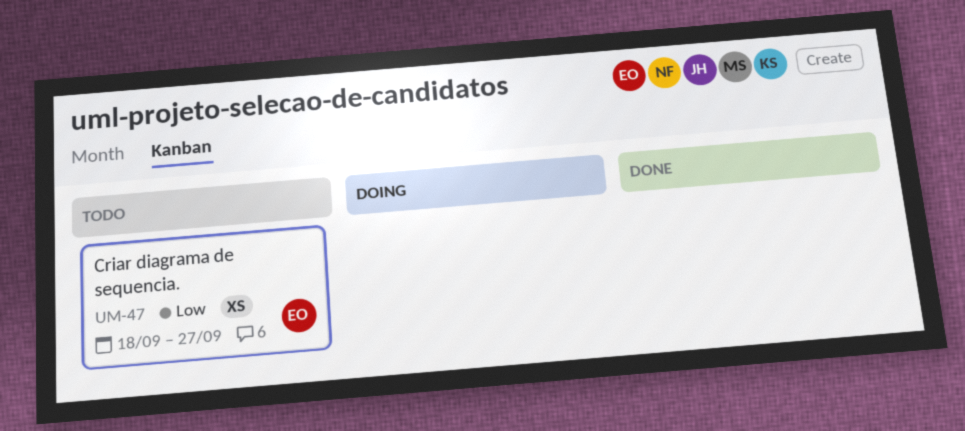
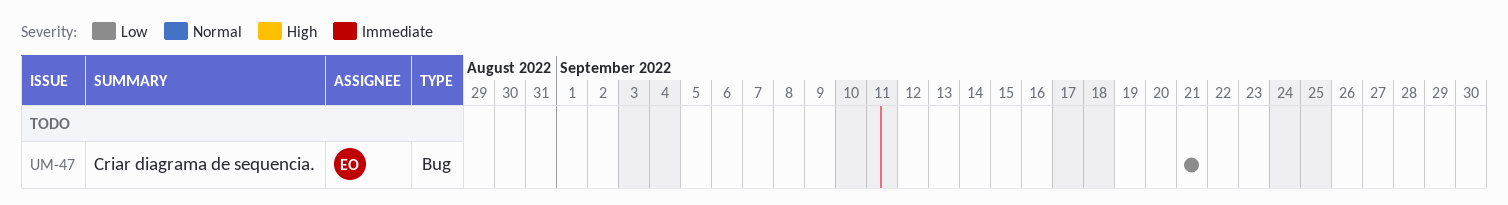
UM-47, start: Sep 18 -> Sep 21
UM-47, due: Sep 27 -> Sep 21

